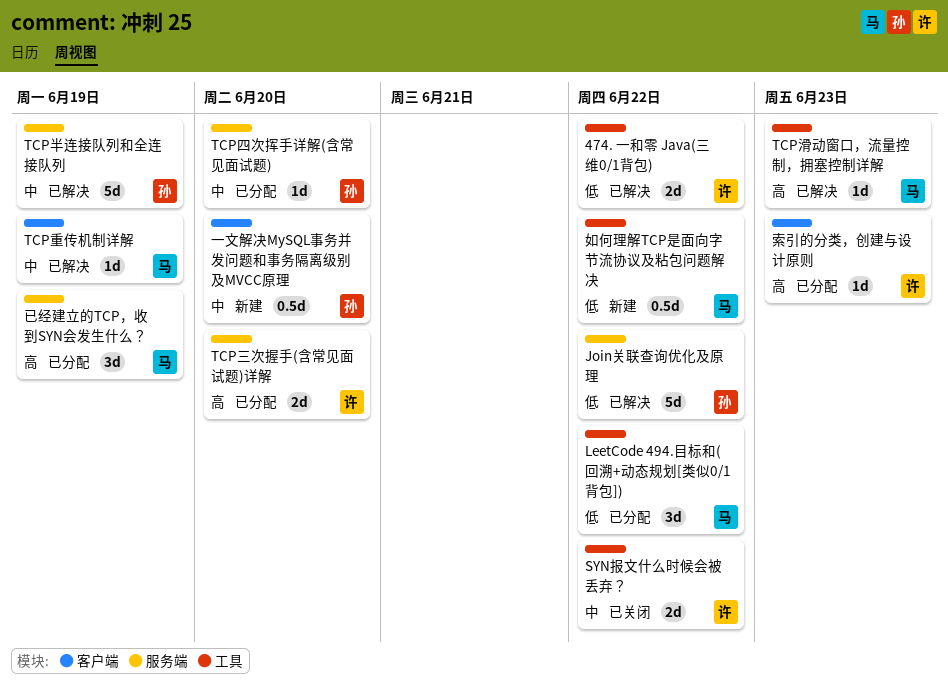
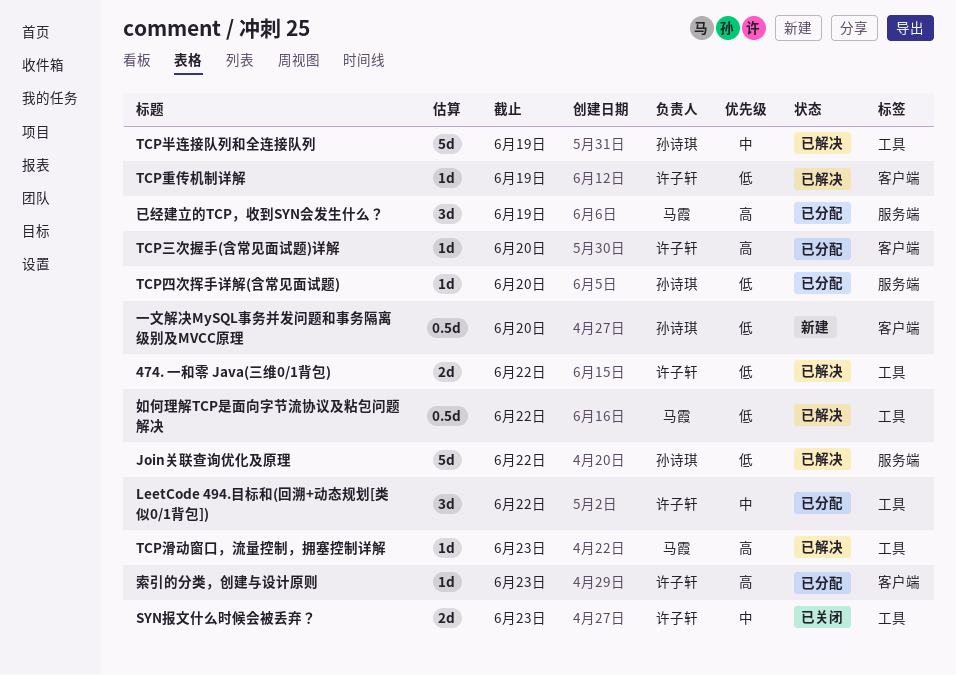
LeetCode 494.目标和(回溯+动态规划[类似0/1背包]), owner: 马霞 -> 许子轩
LeetCode 494.目标和(回溯+动态规划[类似0/1背包]), priority: 低 -> 中
SYN报文什么时候会被丢弃？, due: Jun 22 -> Jun 23
TCP三次握手(含常见面试题)详解, label: 服务端 -> 客户端
TCP三次握手(含常见面试题)详解, estimate: 2d -> 1d
TCP半连接队列和全连接队列, label: 服务端 -> 工具
TCP四次挥手详解(含常见面试题), priority: 中 -> 低
TCP重传机制详解, owner: 马霞 -> 许子轩
TCP重传机制详解, priority: 中 -> 低
一文解决MySQL事务并发问题和事务隔离级别及MVCC原理, priority: 中 -> 低
如何理解TCP是面向字节流协议及粘包问题解决, status: 新建 -> 已解决

